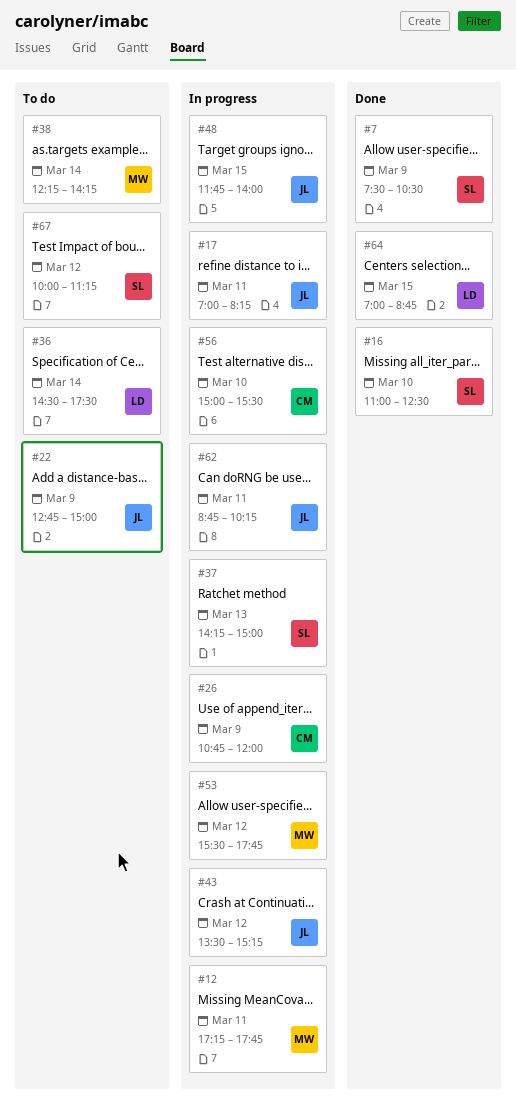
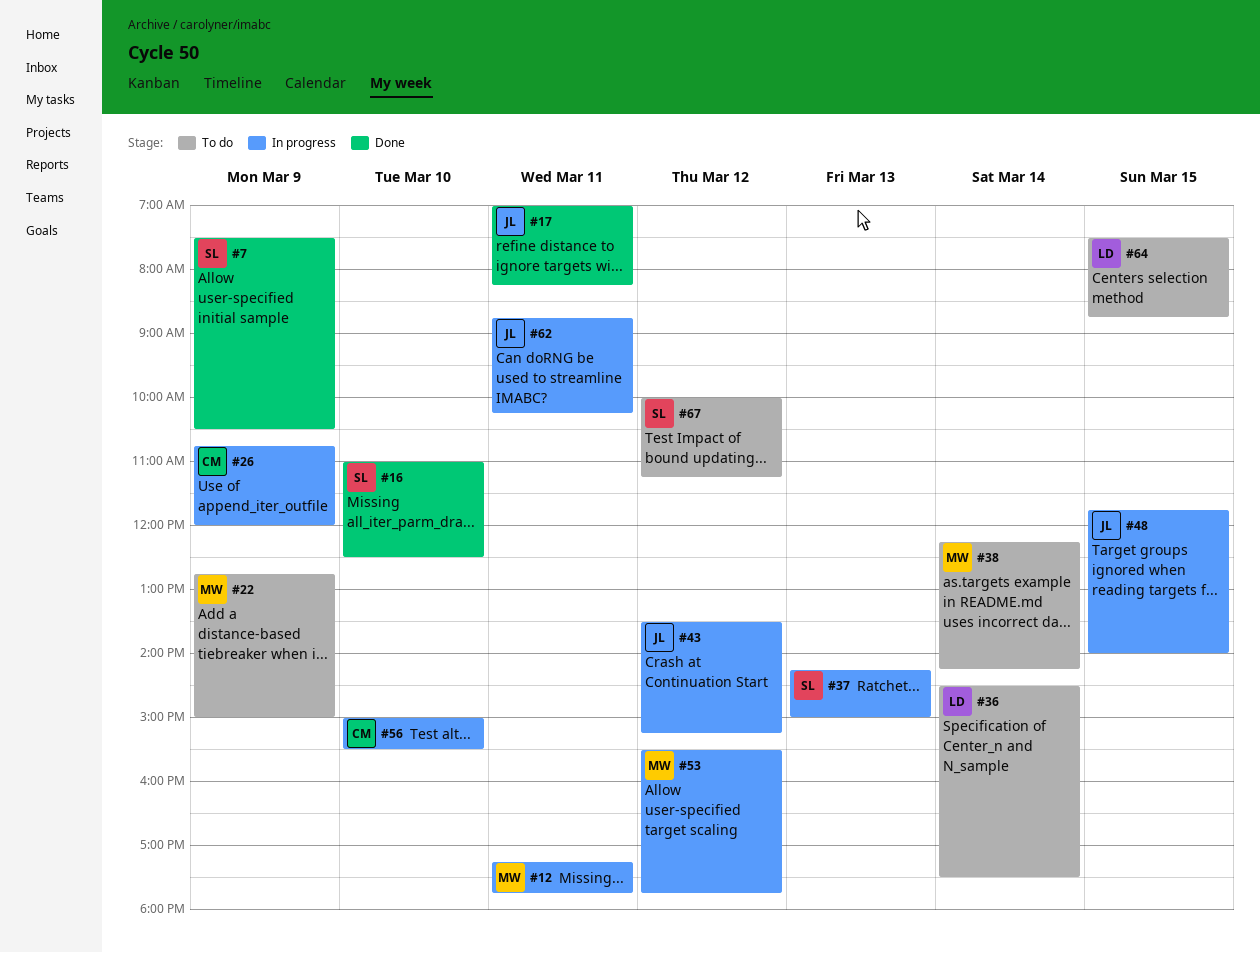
#17, status: In progress -> Done
#22, owner: JL -> MW
#64, status: Done -> To do
#64, begins: 07:00 -> 07:30

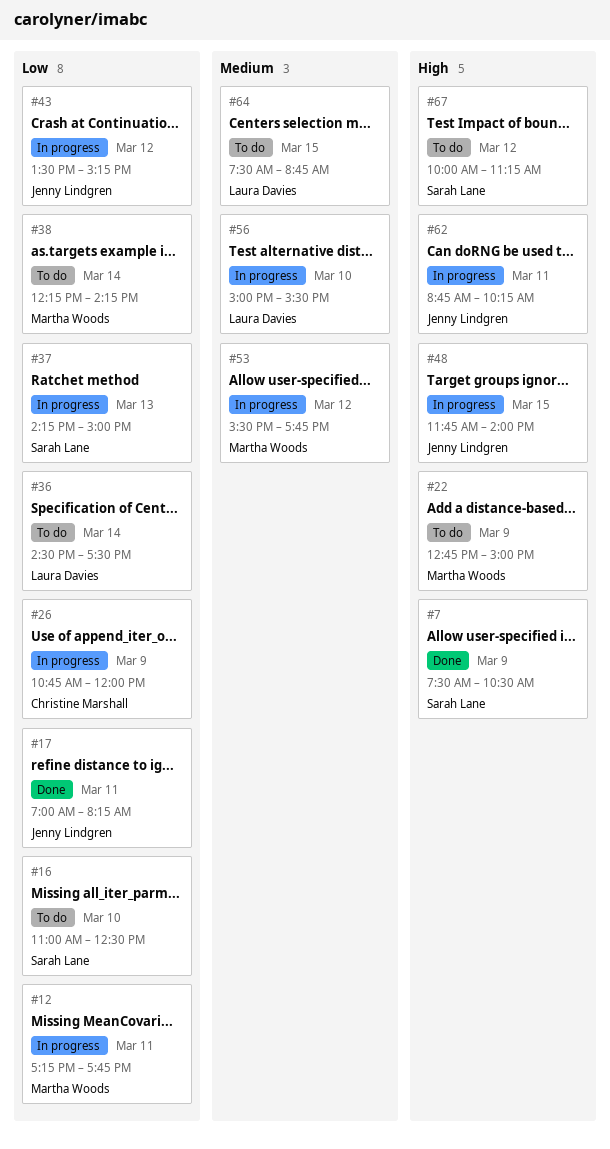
#16, status: Done -> To do
#56, owner: Christine Marshall -> Laura Davies

